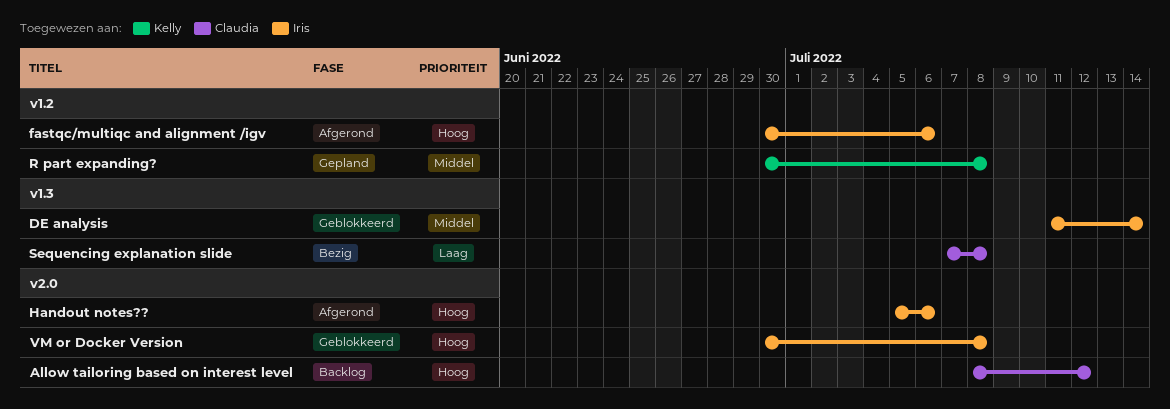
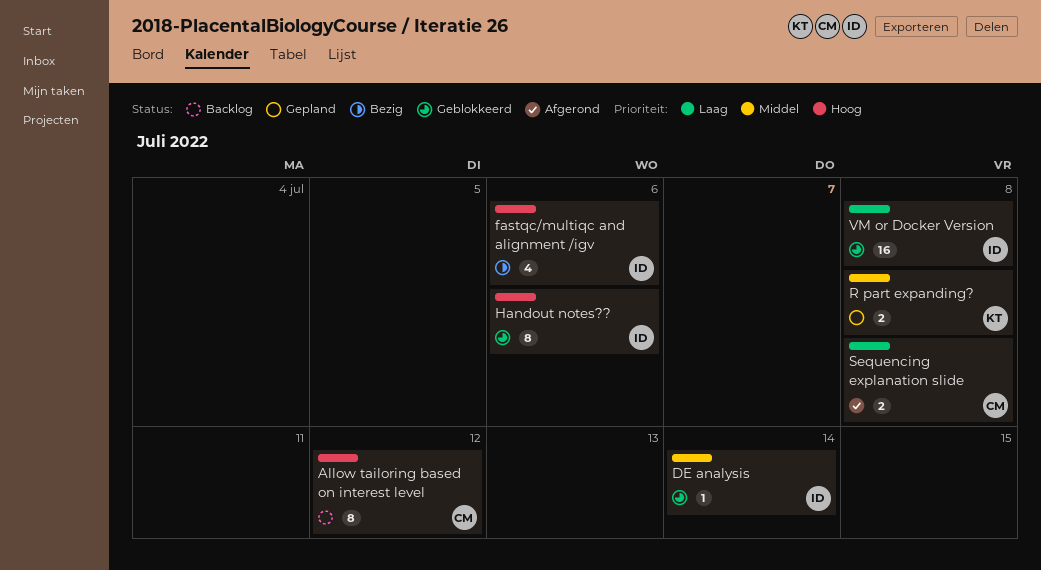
fastqc/multiqc and alignment /igv, status: Afgerond -> Bezig
Handout notes??, status: Afgerond -> Geblokkeerd
Sequencing explanation slide, status: Bezig -> Afgerond
VM or Docker Version, priority: Hoog -> Laag

